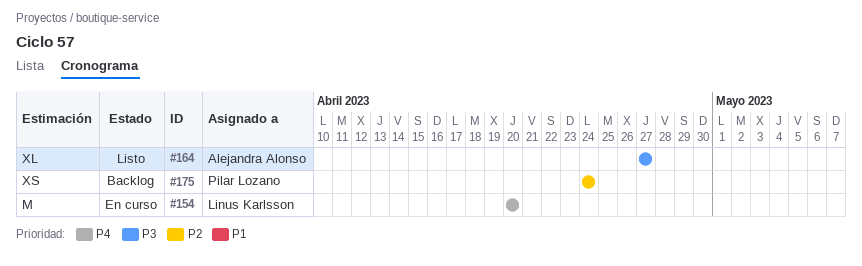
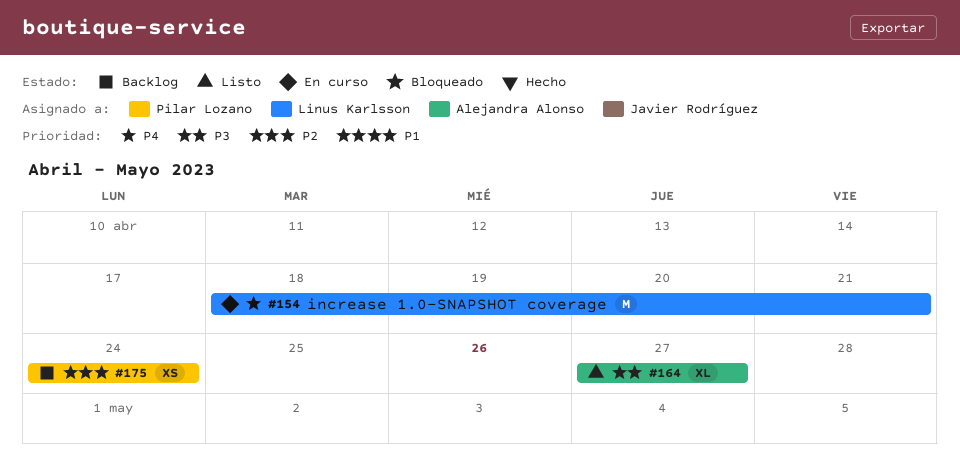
#154, start: Apr 20 -> Apr 18
#154, due: Apr 20 -> Apr 21

